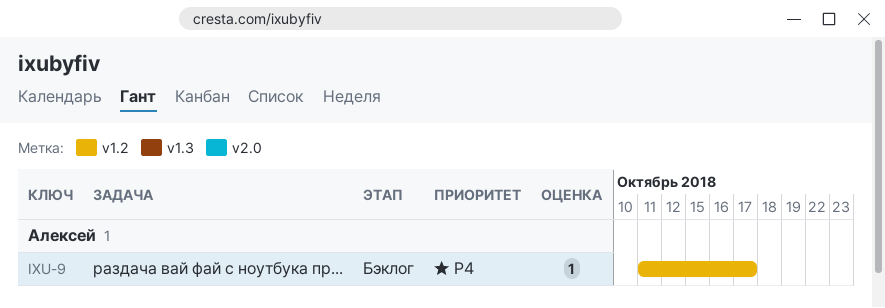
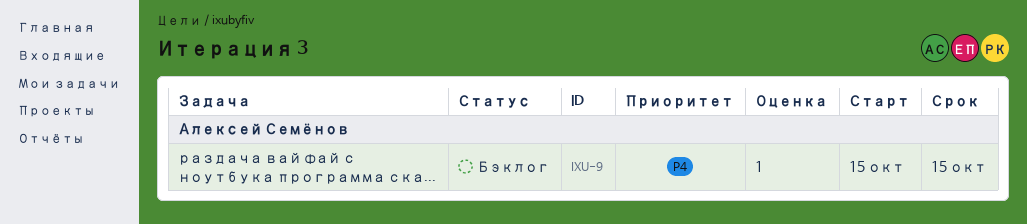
IXU-9, start: Oct 11 -> Oct 15
IXU-9, due: Oct 17 -> Oct 15

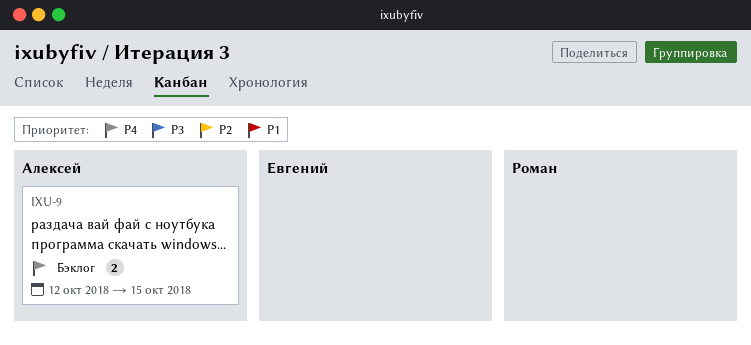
IXU-9, estimate: 1 -> 2
IXU-9, start: Oct 15 -> Oct 12

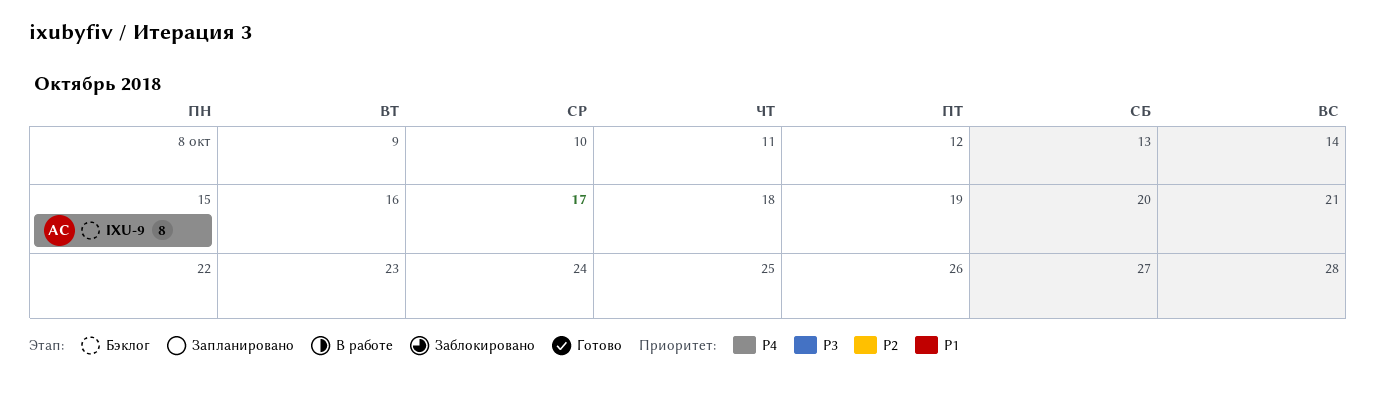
IXU-9, estimate: 2 -> 8
IXU-9, start: Oct 12 -> Oct 15

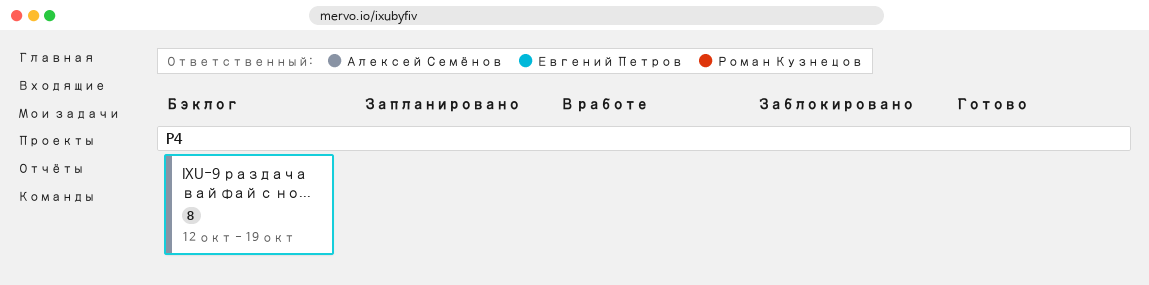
IXU-9, start: Oct 15 -> Oct 12
IXU-9, due: Oct 15 -> Oct 19

